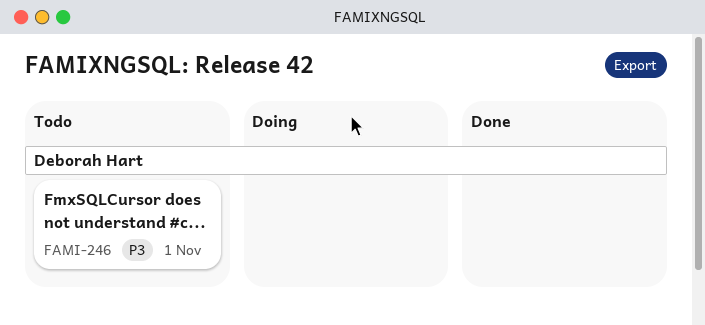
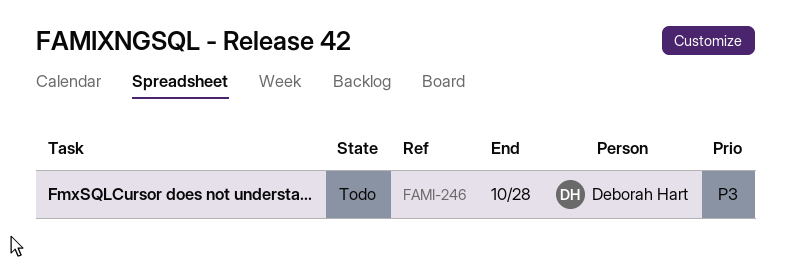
FAMI-246, due: Nov 1 -> Oct 28

